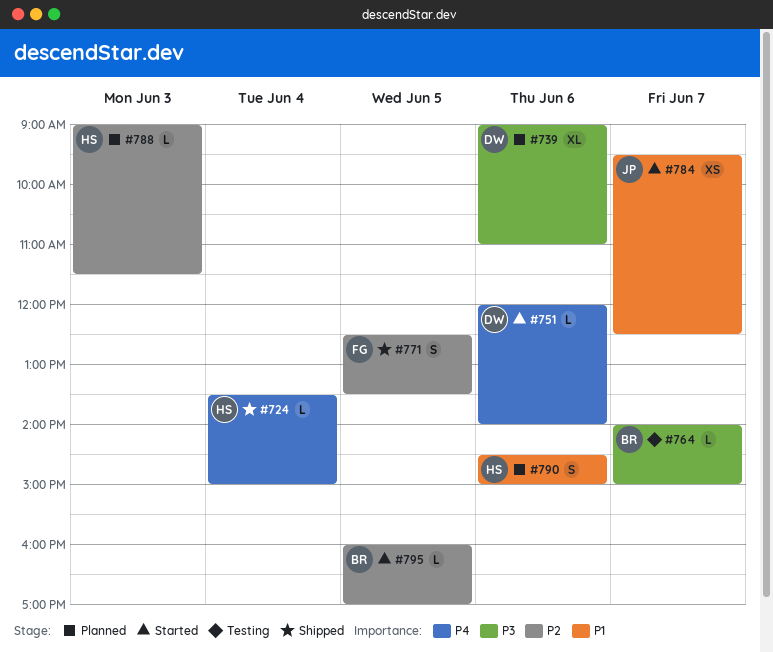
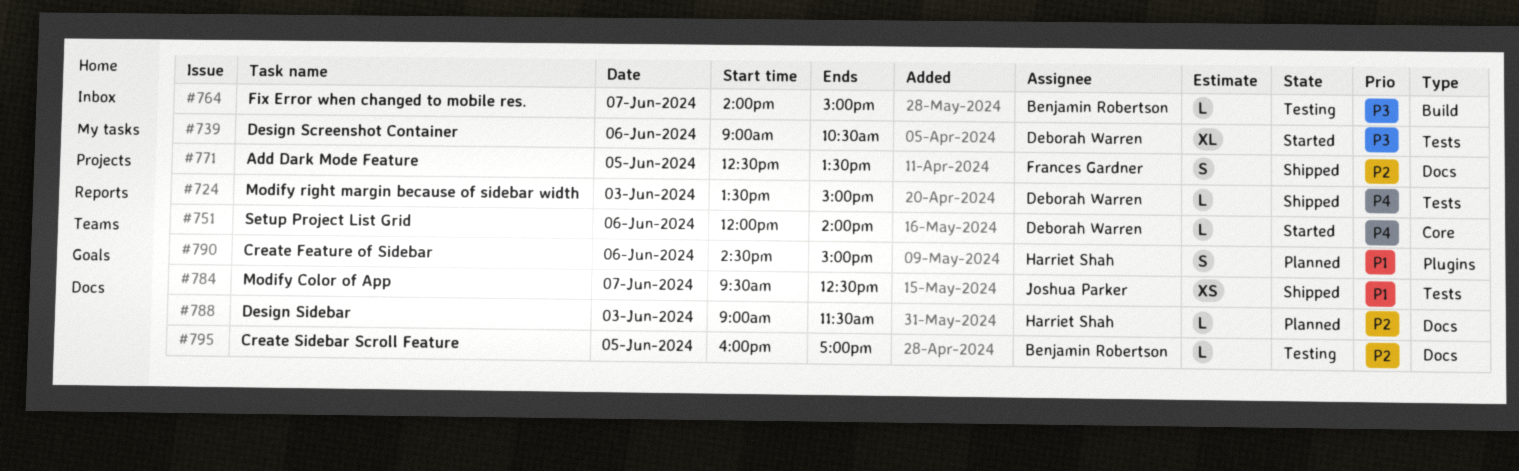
#724, owner: Harriet Shah -> Deborah Warren
#724, day: Jun 4 -> Jun 3
#739, status: Planned -> Started
#739, ends: 11:00 -> 10:30
#784, status: Started -> Shipped
#795, status: Started -> Testing

